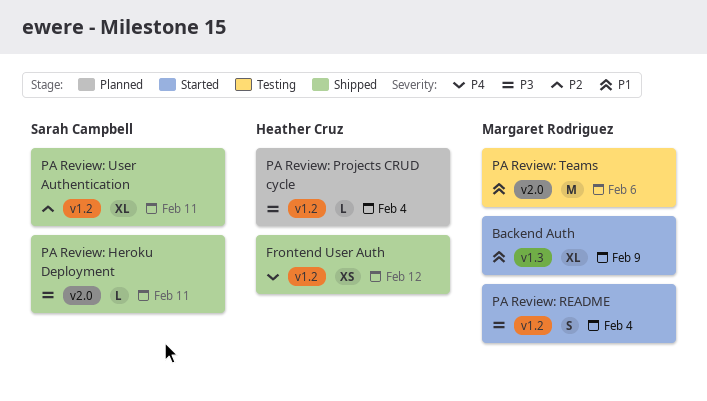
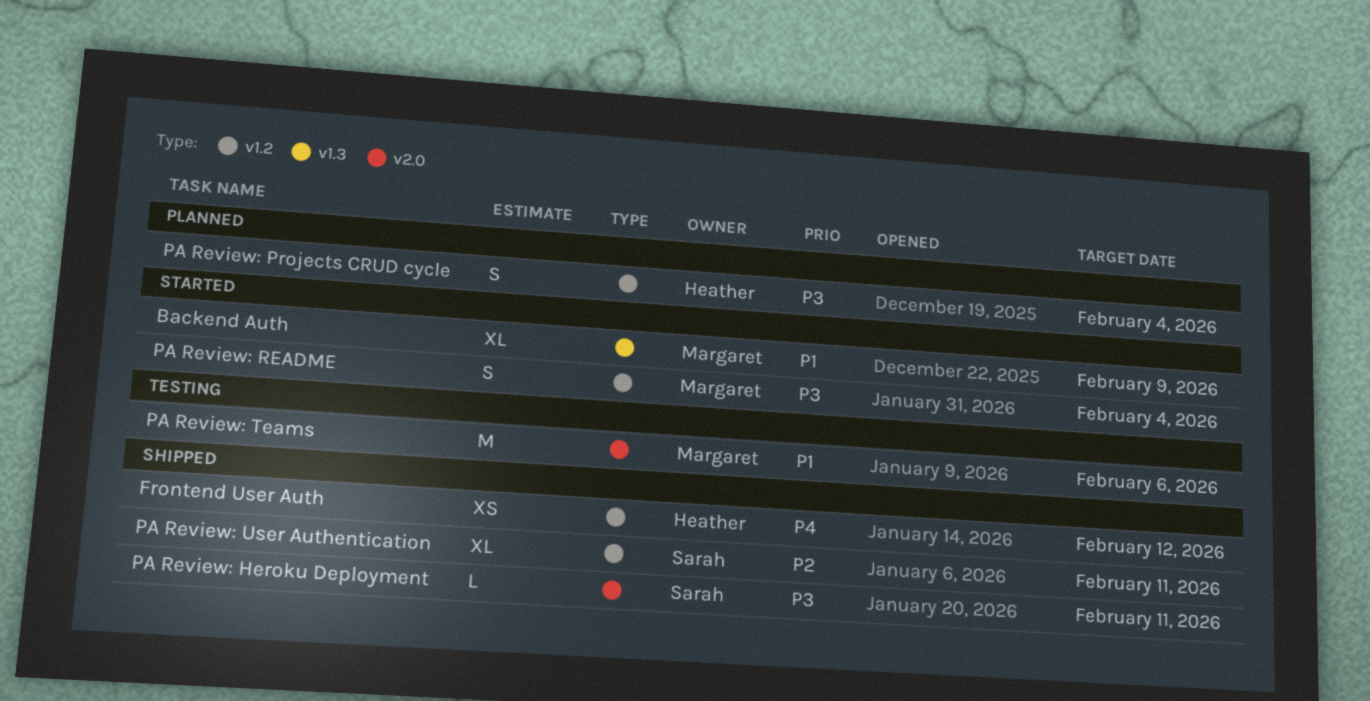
PA Review: Projects CRUD cycle, estimate: L -> S

